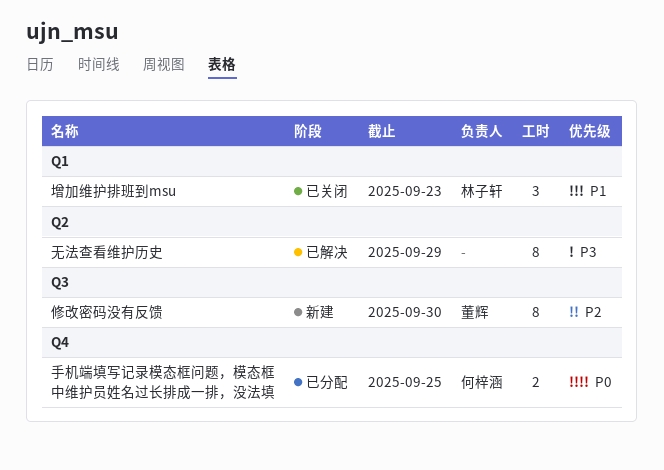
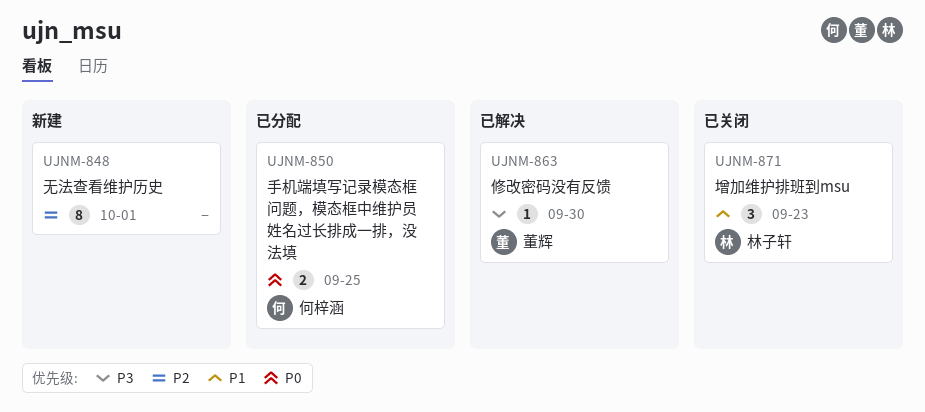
修改密码没有反馈, status: 新建 -> 已解决
修改密码没有反馈, priority: P2 -> P3
修改密码没有反馈, estimate: 8 -> 1
无法查看维护历史, status: 已解决 -> 新建
无法查看维护历史, priority: P3 -> P2
无法查看维护历史, due: Sep 29 -> Oct 1

